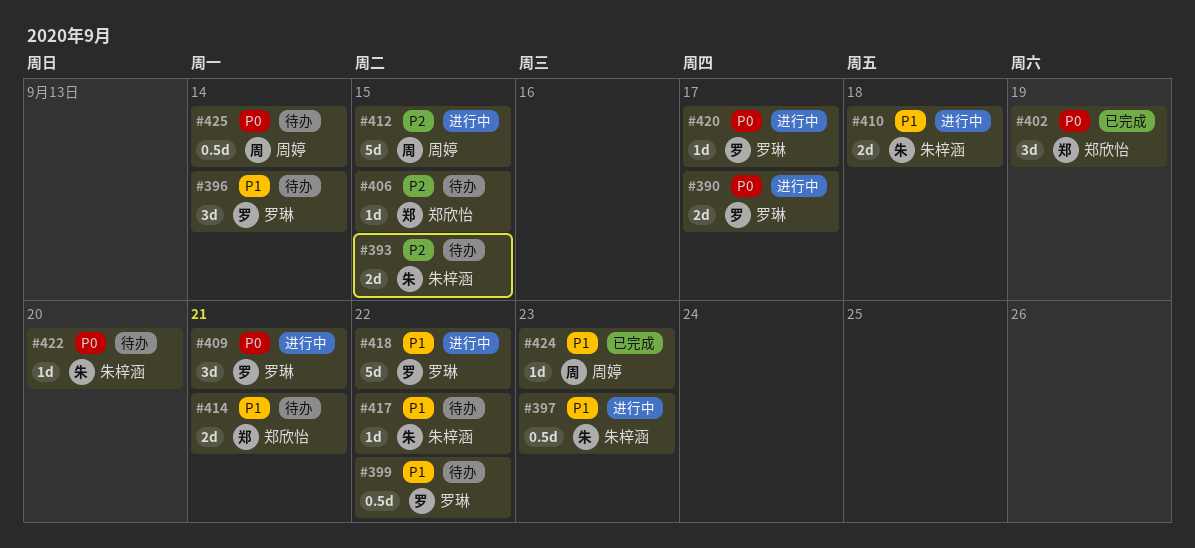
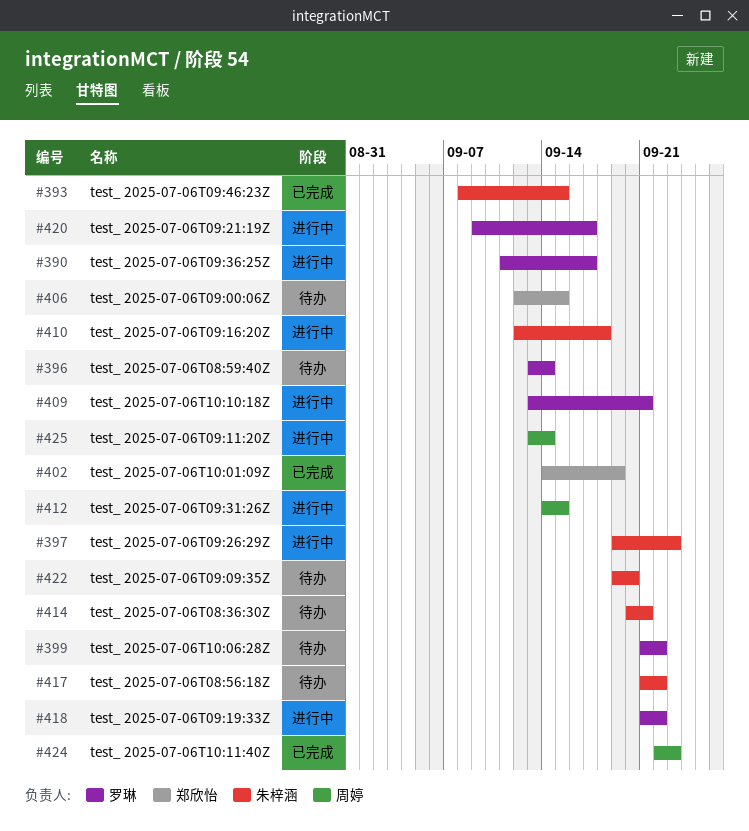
#393, status: 待办 -> 已完成
#414, owner: 郑欣怡 -> 朱梓涵
#425, status: 待办 -> 进行中

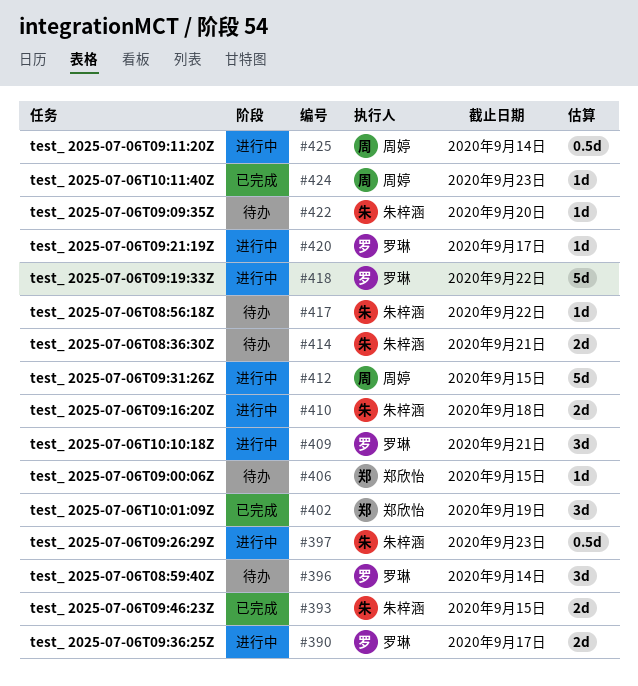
#399: present -> none

